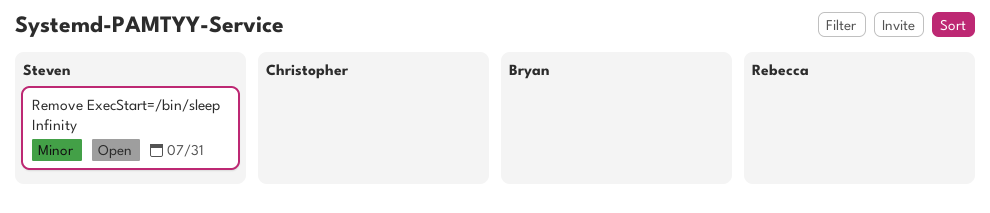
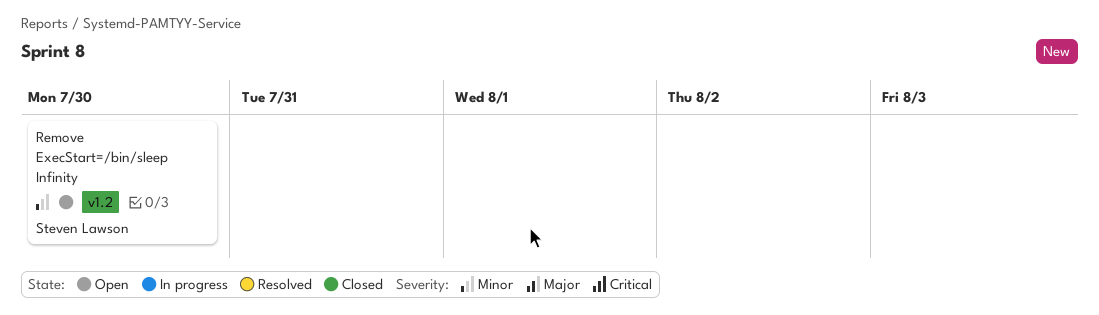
Remove ExecStart=/bin/sleep Infinity, due: Jul 31 -> Jul 30

